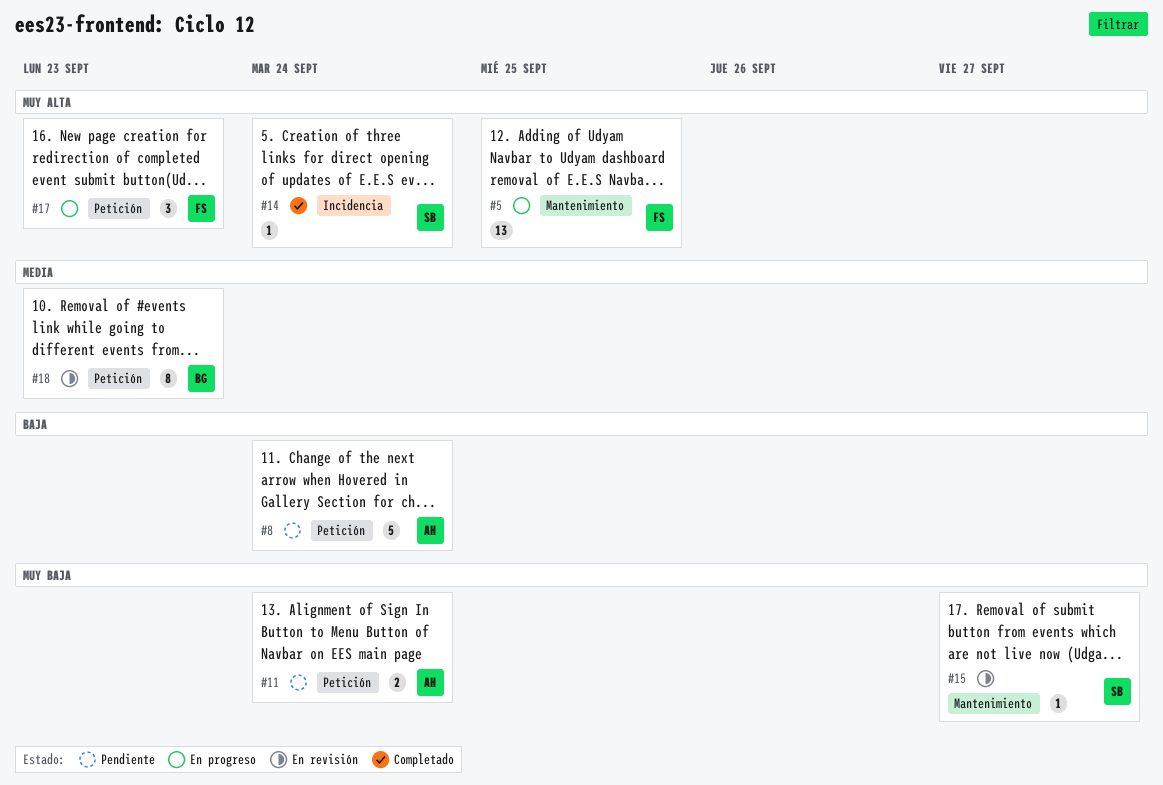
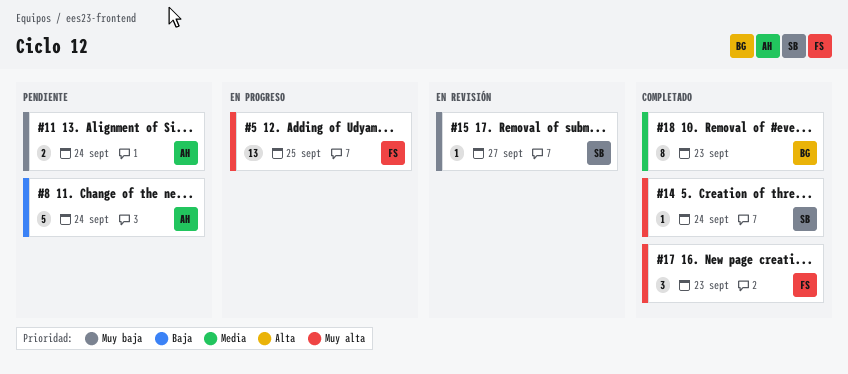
#17, status: En progreso -> Completado
#18, status: En revisión -> Completado

